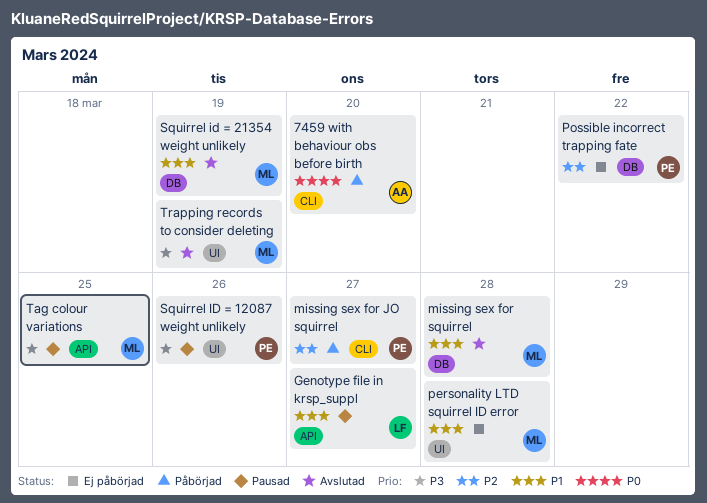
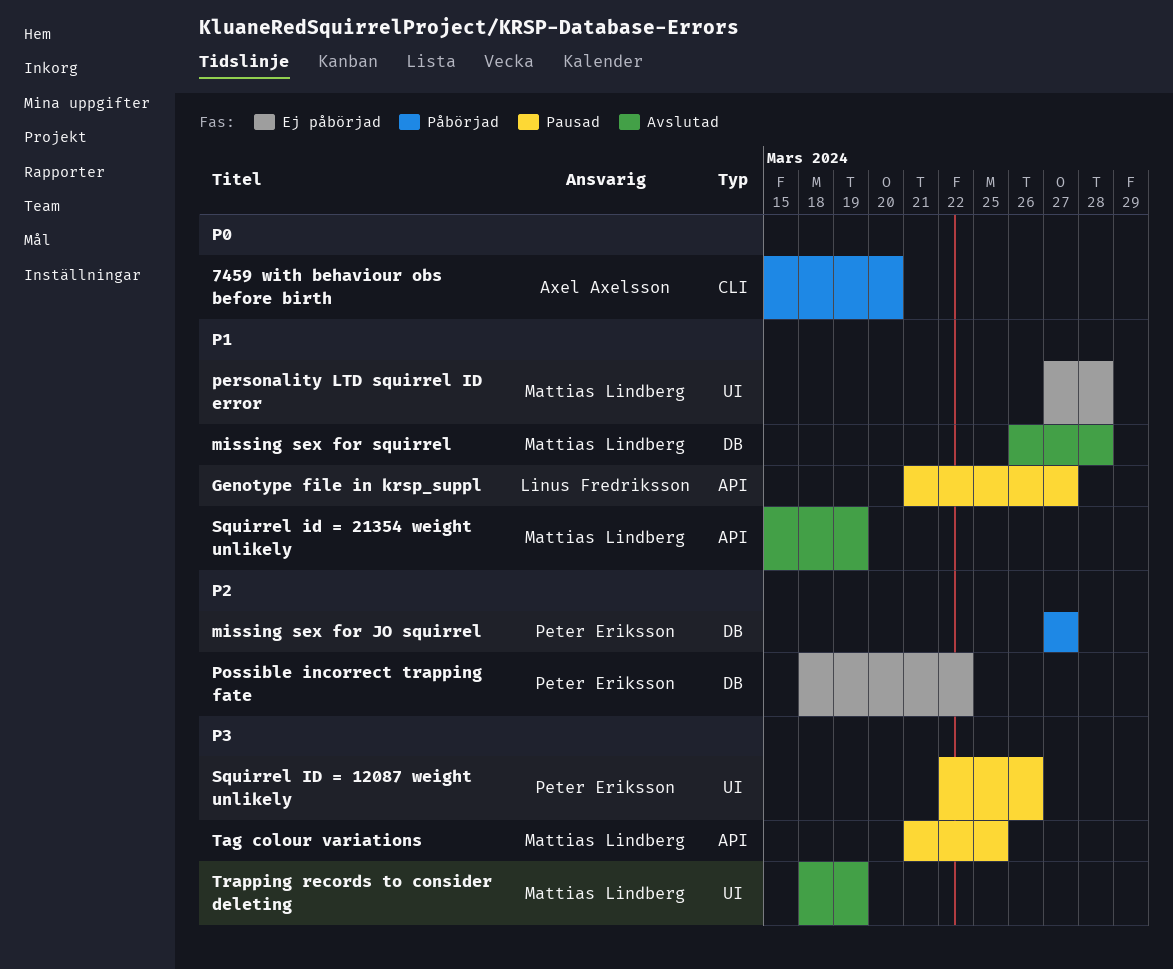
missing sex for JO squirrel, label: CLI -> DB
Squirrel id = 21354 weight unlikely, label: DB -> API

